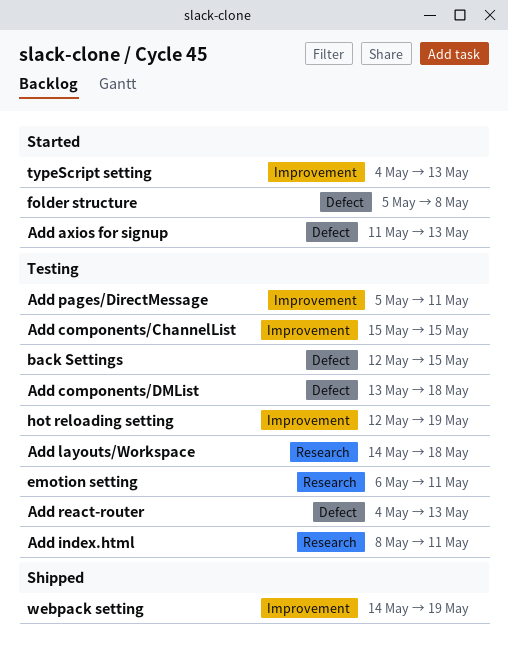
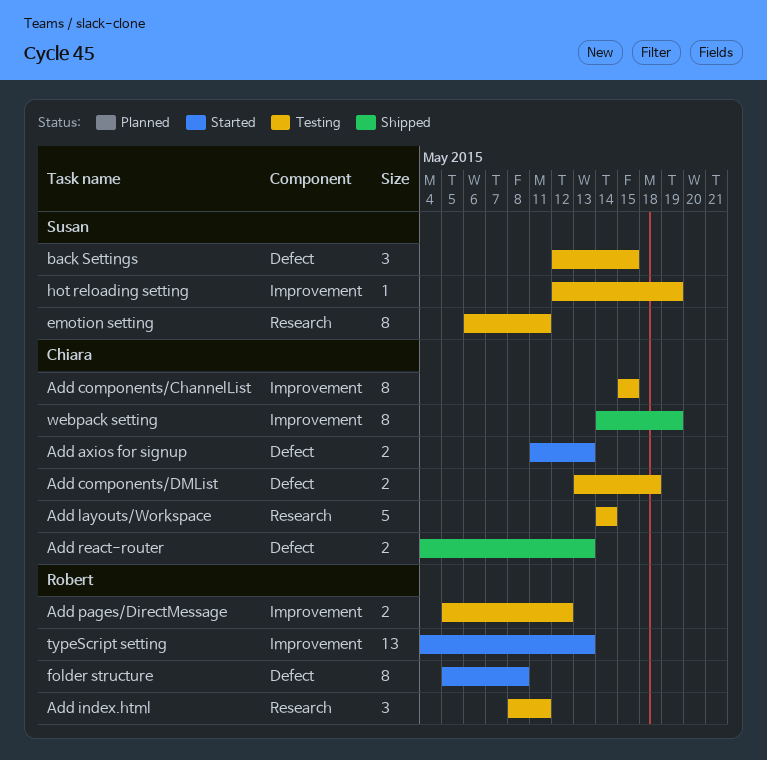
Add layouts/Workspace, due: May 18 -> May 14
Add pages/DirectMessage, due: May 11 -> May 12
Add react-router, status: Testing -> Shipped

